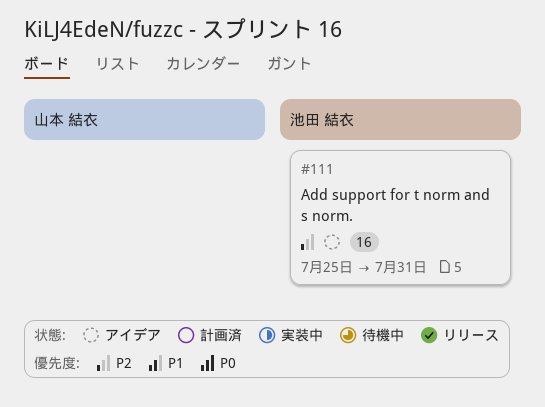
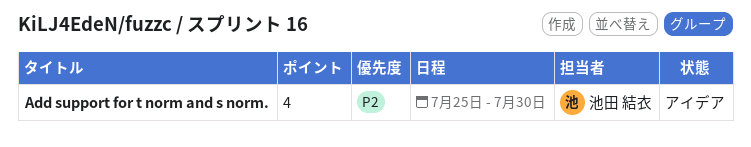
Add support for t norm and s norm., estimate: 16 -> 4
Add support for t norm and s norm., due: Jul 31 -> Jul 30

